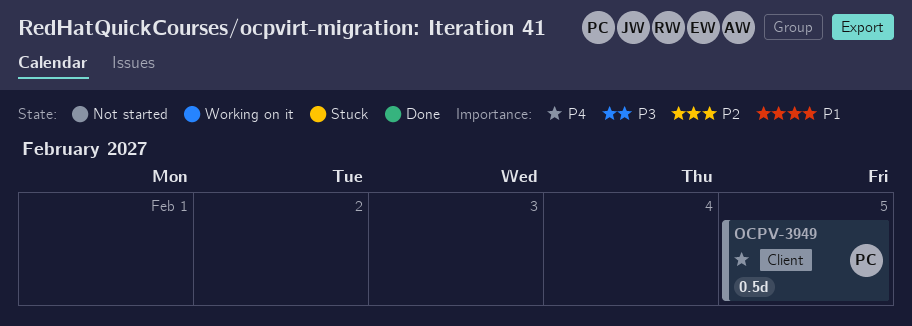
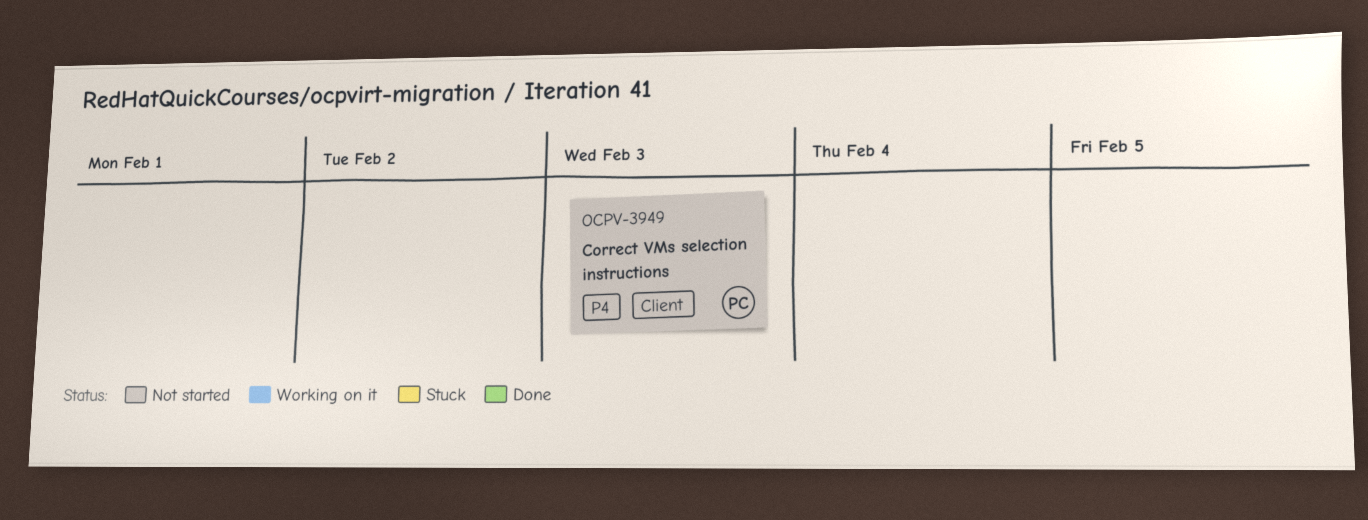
OCPV-3949, due: Feb 5 -> Feb 3

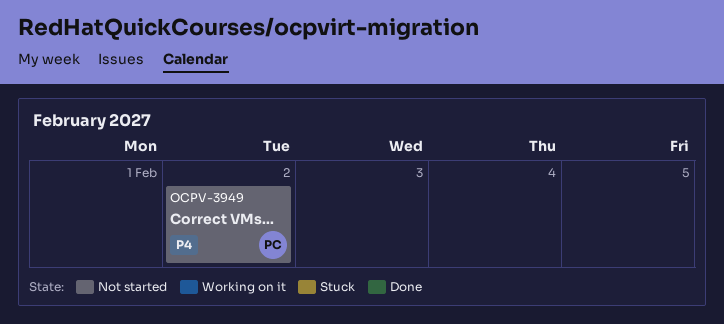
OCPV-3949, due: Feb 3 -> Feb 2

